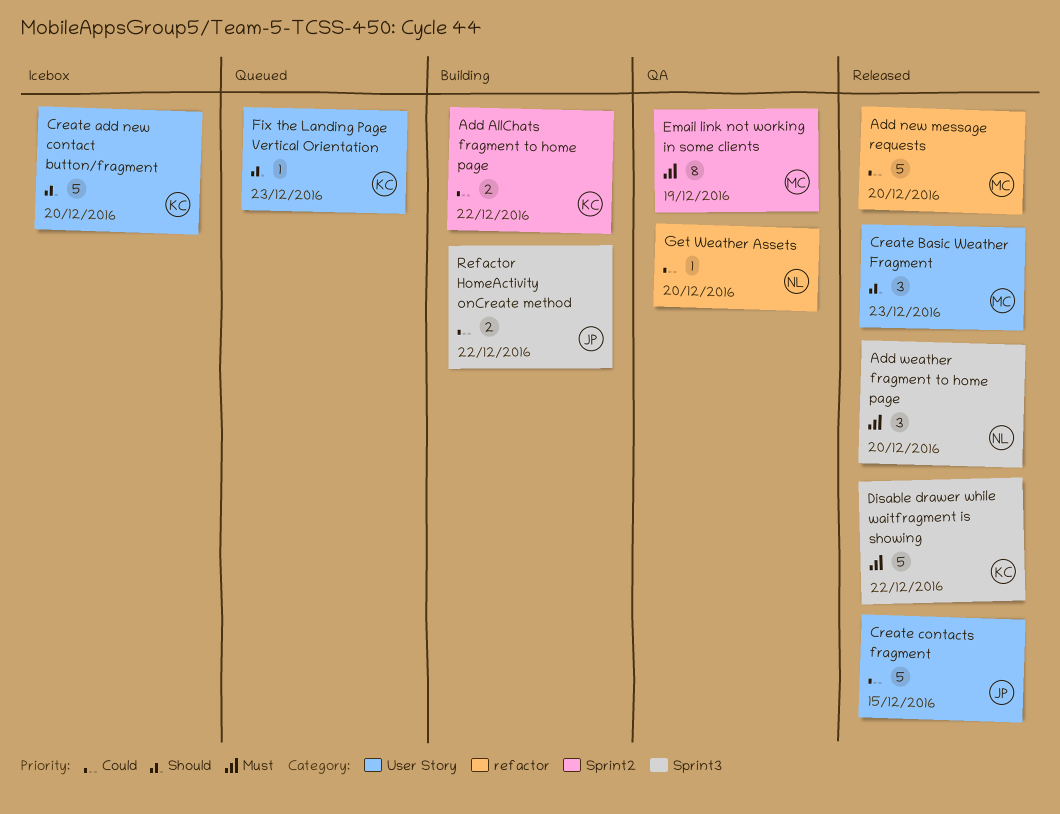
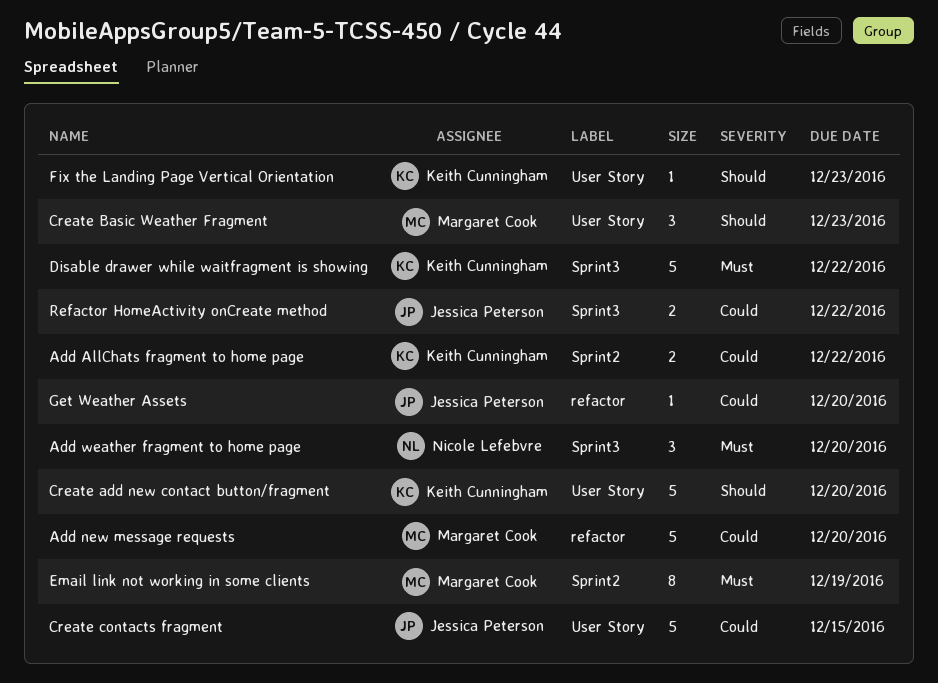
Get Weather Assets, owner: Nicole Lefebvre -> Jessica Peterson

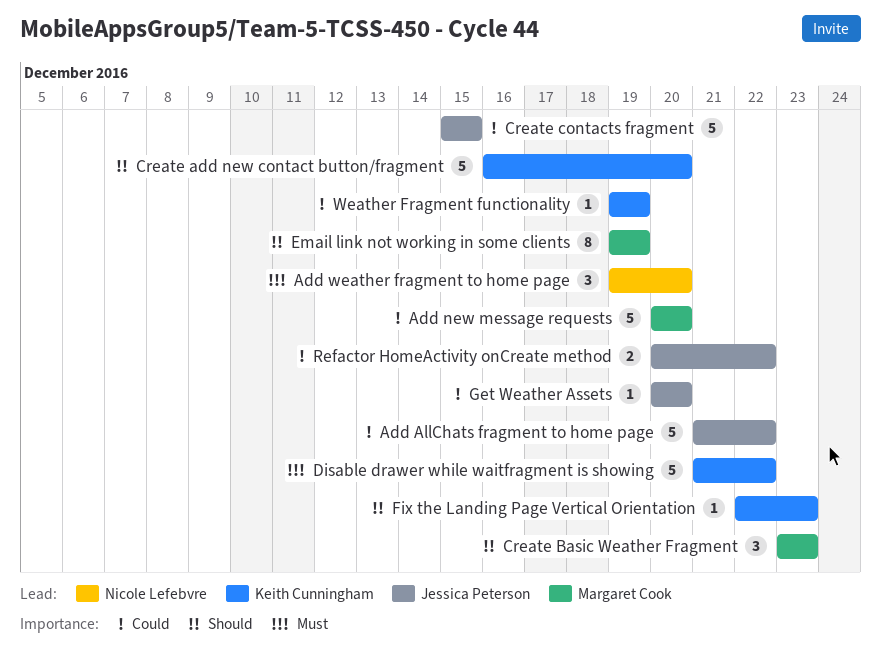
Add AllChats fragment to home page, owner: Keith Cunningham -> Jessica Peterson
Add AllChats fragment to home page, estimate: 2 -> 5
Email link not working in some clients, priority: Must -> Should
Weather Fragment functionality: none -> present

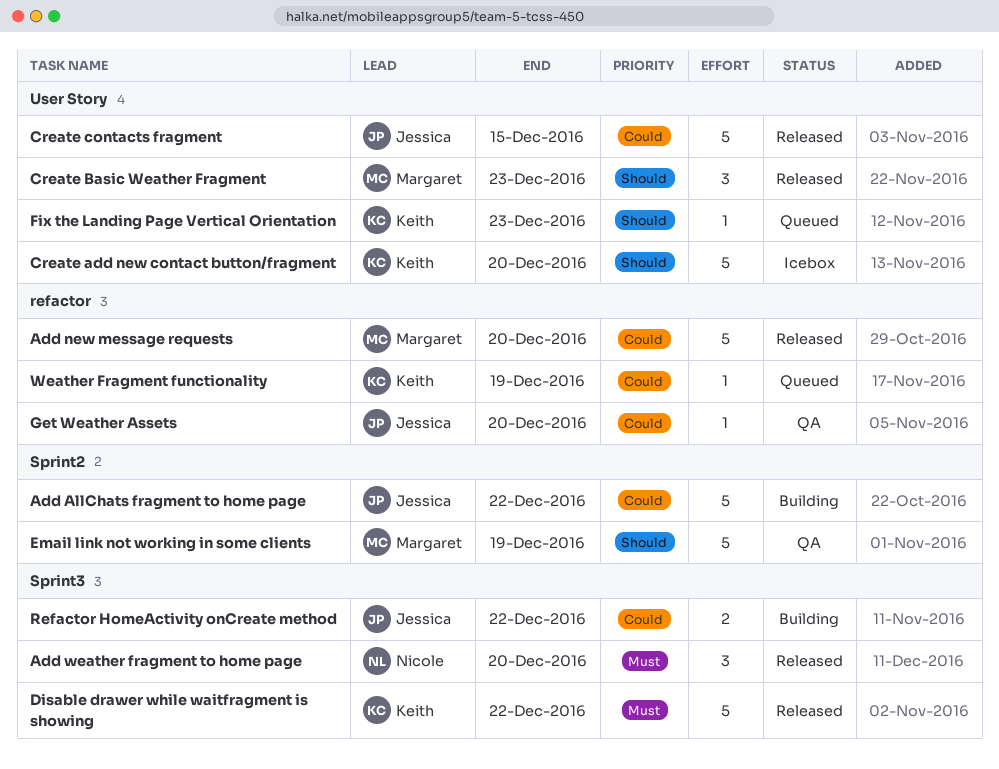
Email link not working in some clients, estimate: 8 -> 5

